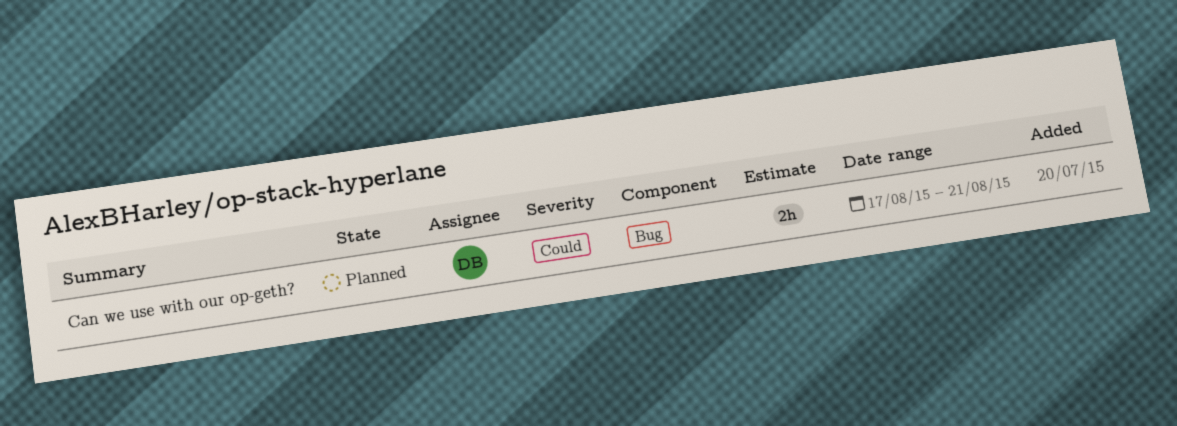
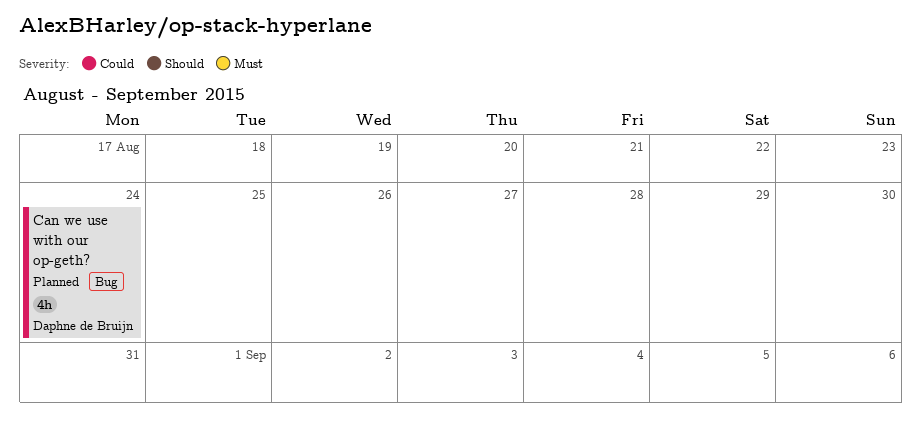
Can we use with our op-geth?, estimate: 2h -> 4h
Can we use with our op-geth?, due: Aug 21 -> Aug 24

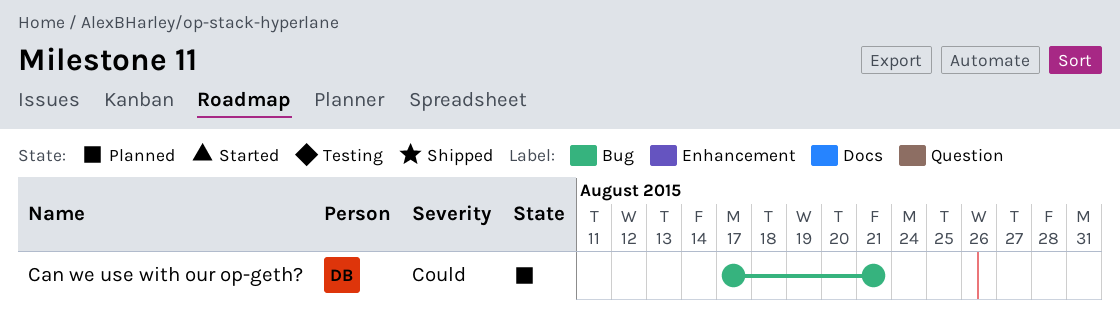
Can we use with our op-geth?, due: Aug 24 -> Aug 21

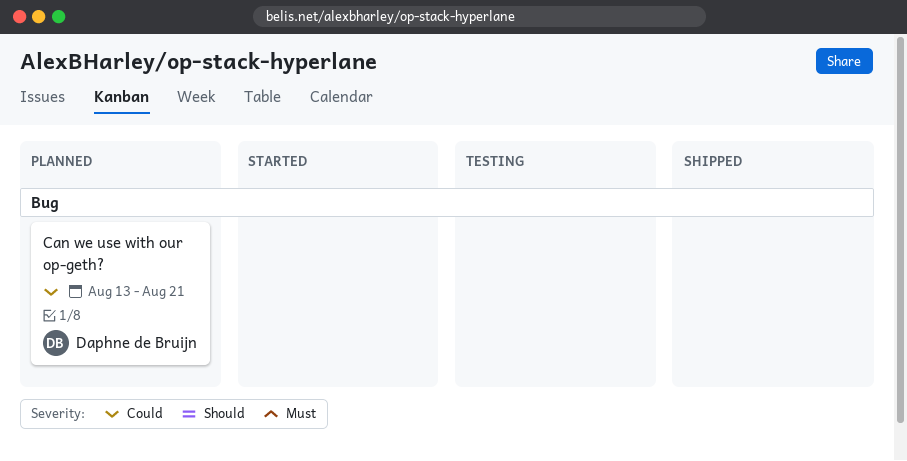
Can we use with our op-geth?, start: Aug 17 -> Aug 13

